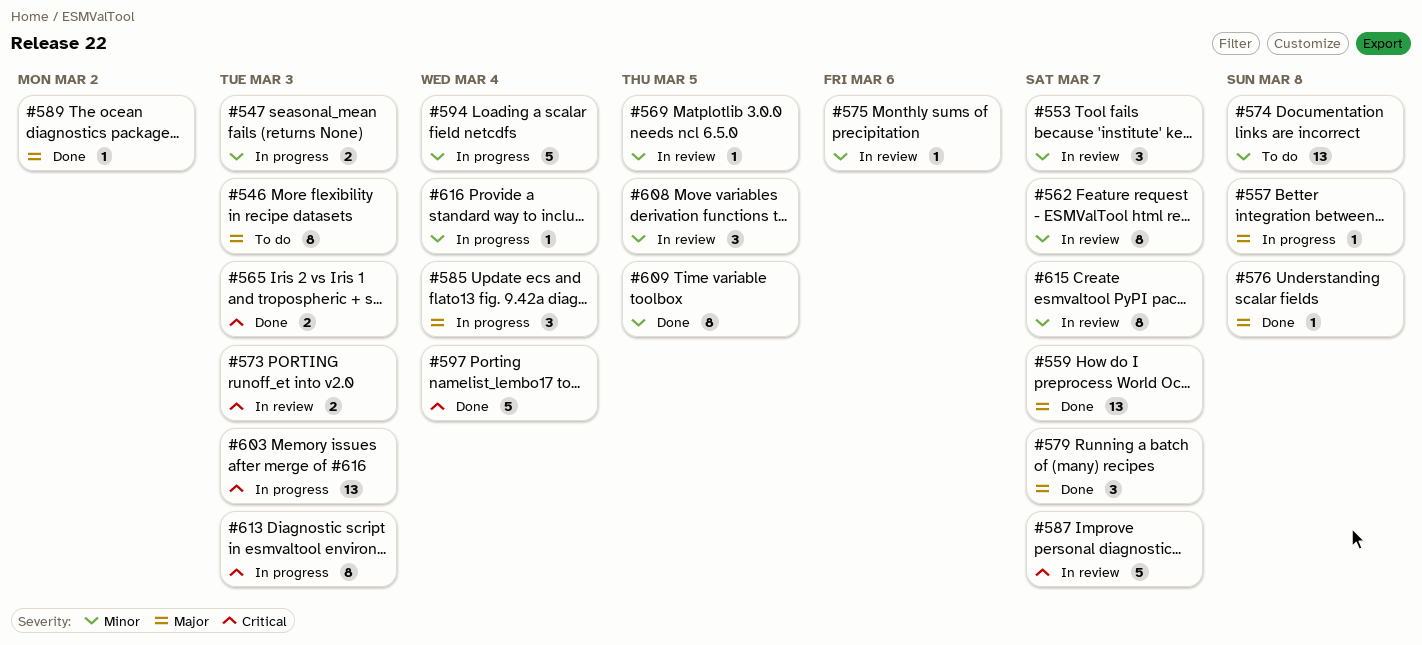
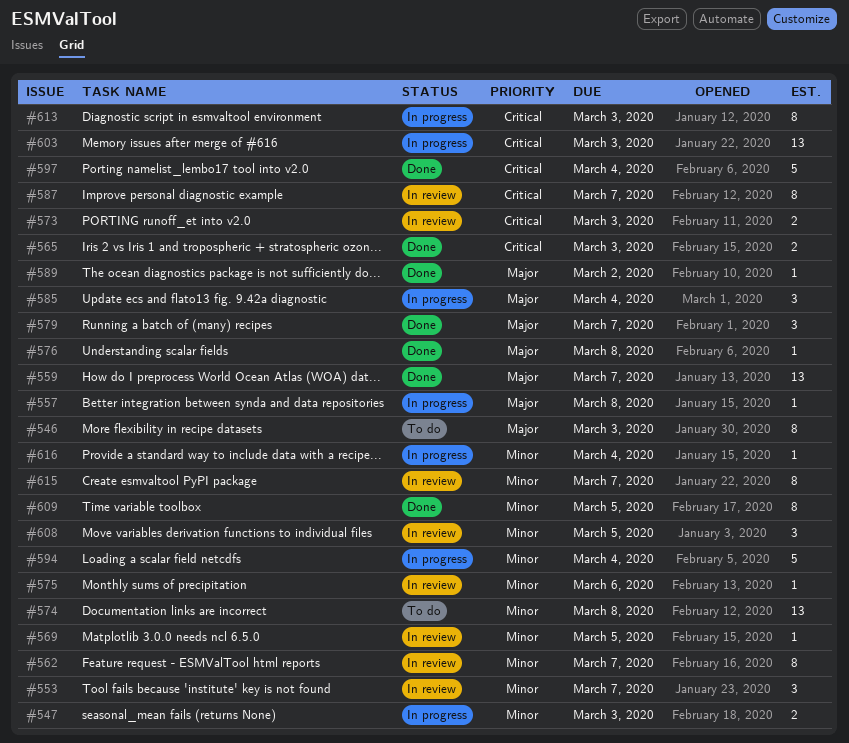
#587, estimate: 5 -> 8

